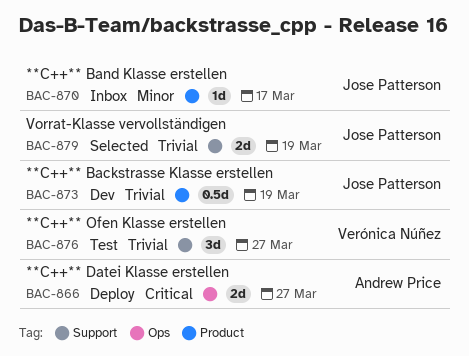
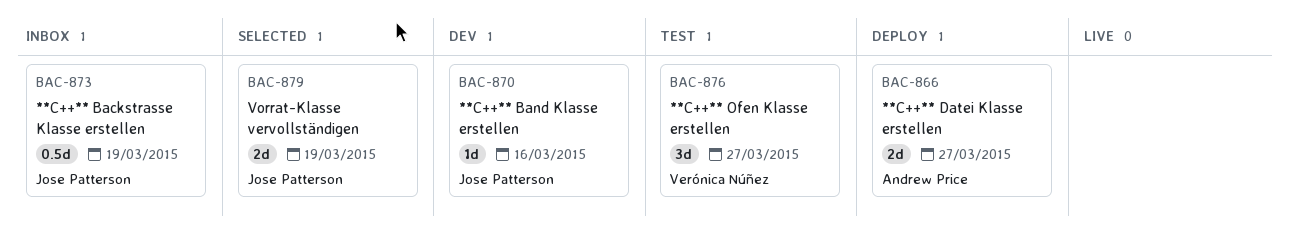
BAC-870, status: Inbox -> Dev
BAC-870, due: Mar 17 -> Mar 16
BAC-873, status: Dev -> Inbox

